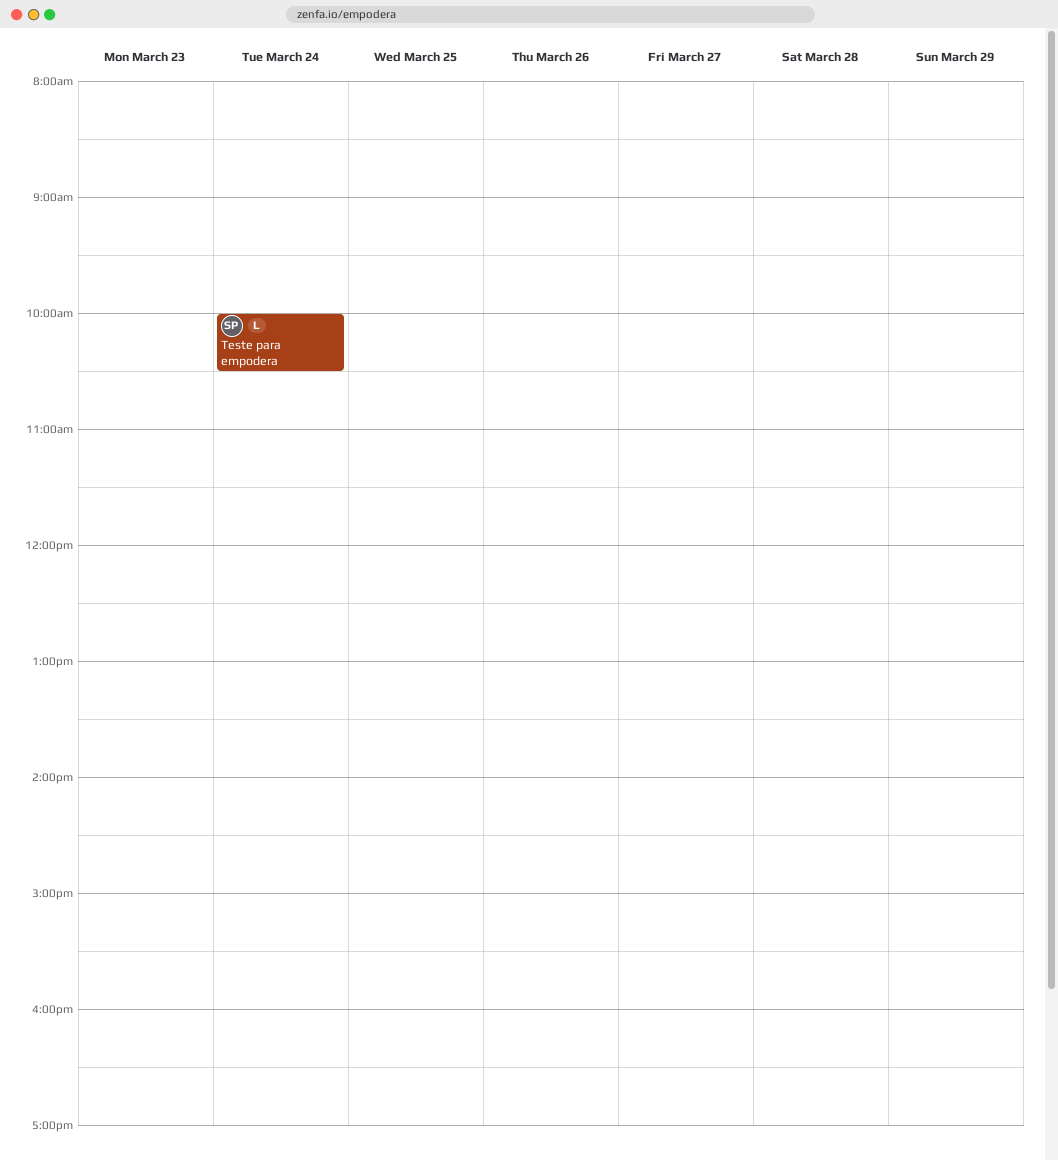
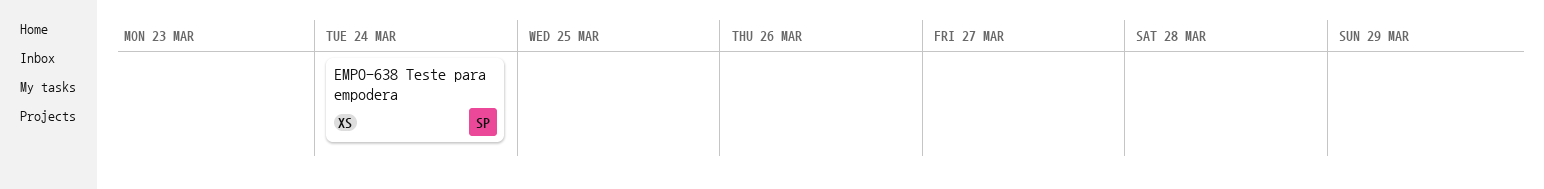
Teste para empodera, estimate: L -> XS

